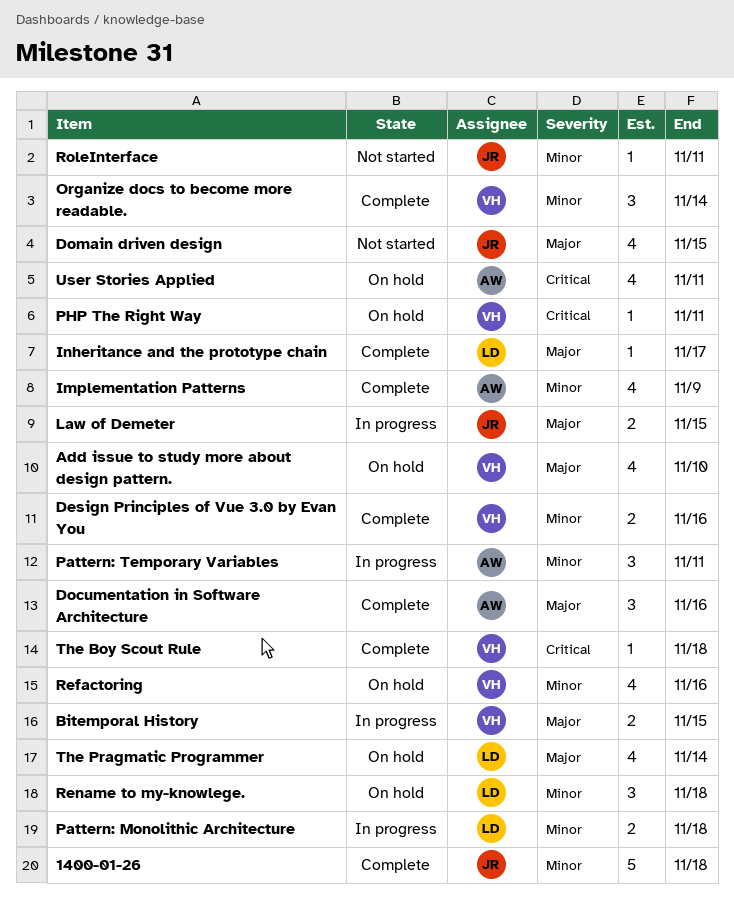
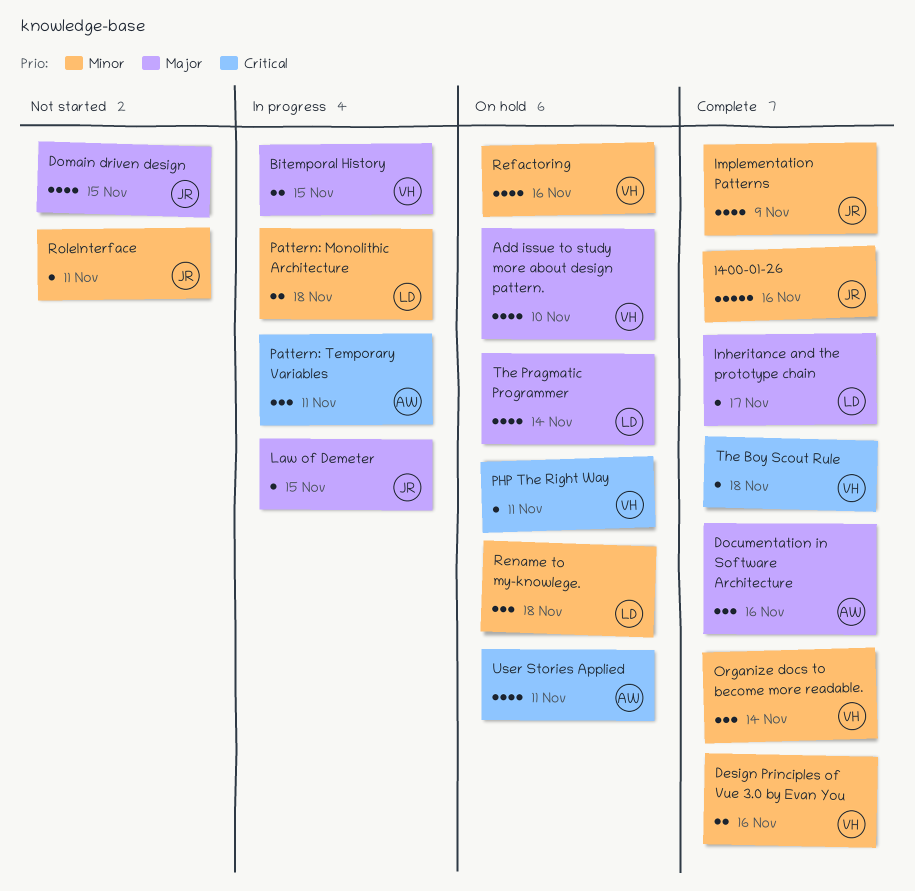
1400-01-26, due: Nov 18 -> Nov 16
Implementation Patterns, owner: AW -> JR
Law of Demeter, estimate: 2 -> 1
Pattern: Temporary Variables, priority: Minor -> Critical

